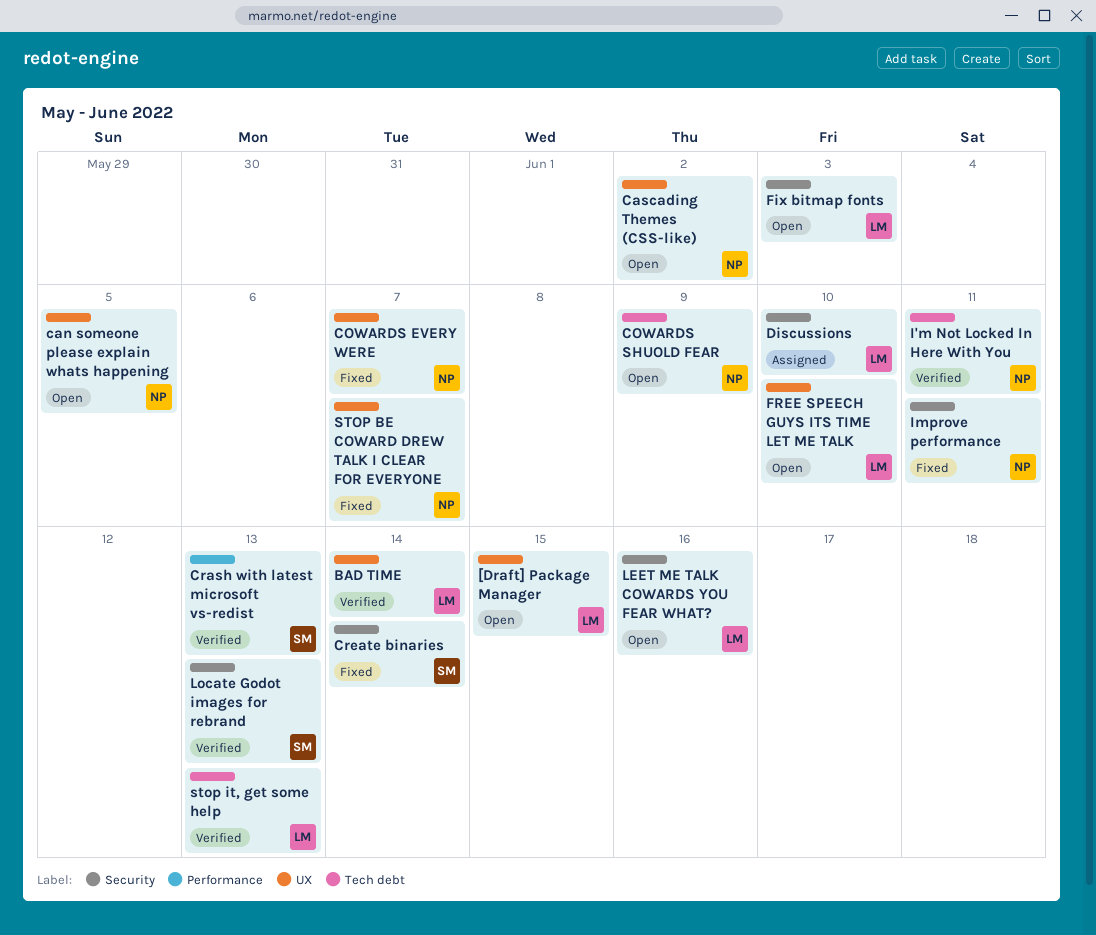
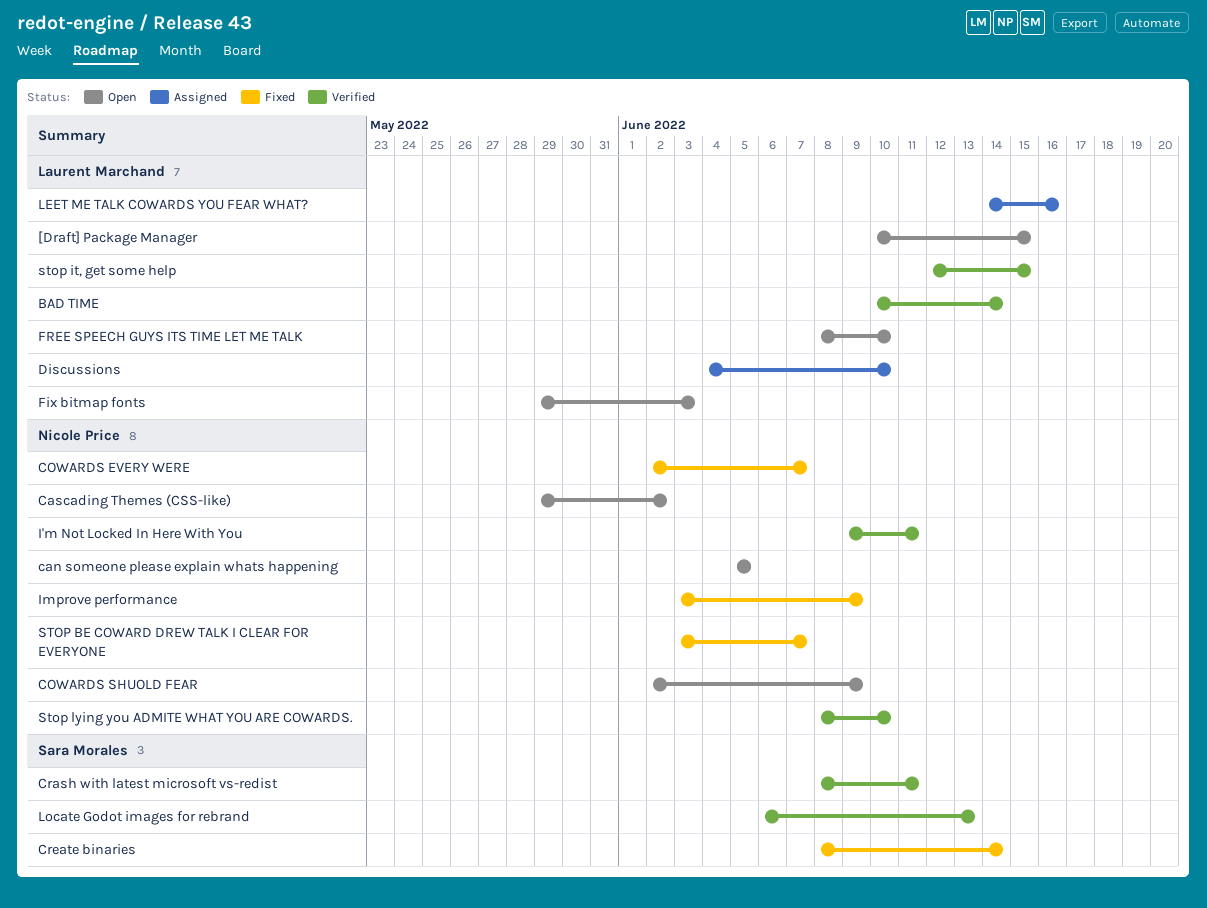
Crash with latest microsoft vs-redist, due: Jun 13 -> Jun 11
Improve performance, due: Jun 11 -> Jun 9
LEET ME TALK COWARDS YOU FEAR WHAT?, status: Open -> Assigned
stop it, get some help, due: Jun 13 -> Jun 15
Stop lying you ADMITE WHAT YOU ARE COWARDS.: none -> present

